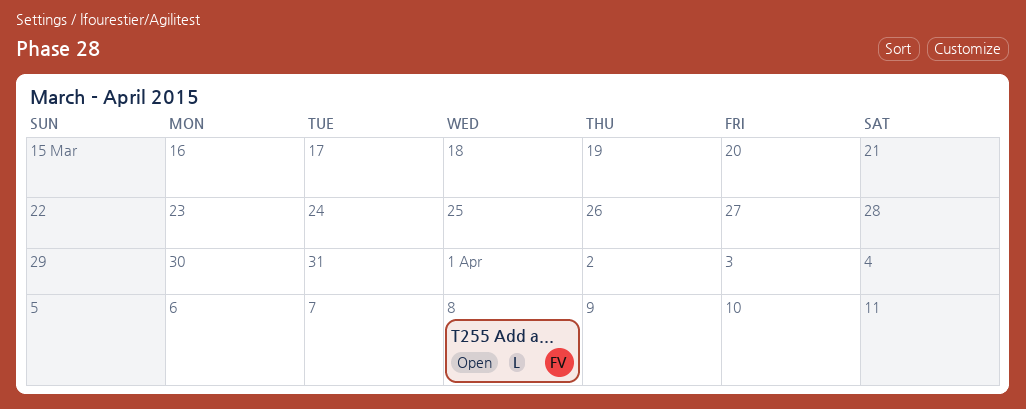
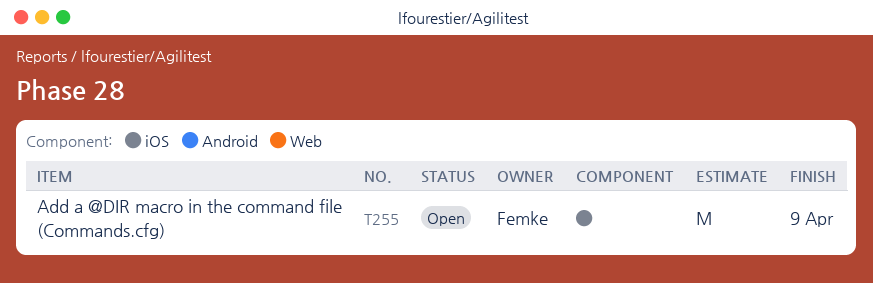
T255, estimate: L -> M
T255, due: Apr 8 -> Apr 9

